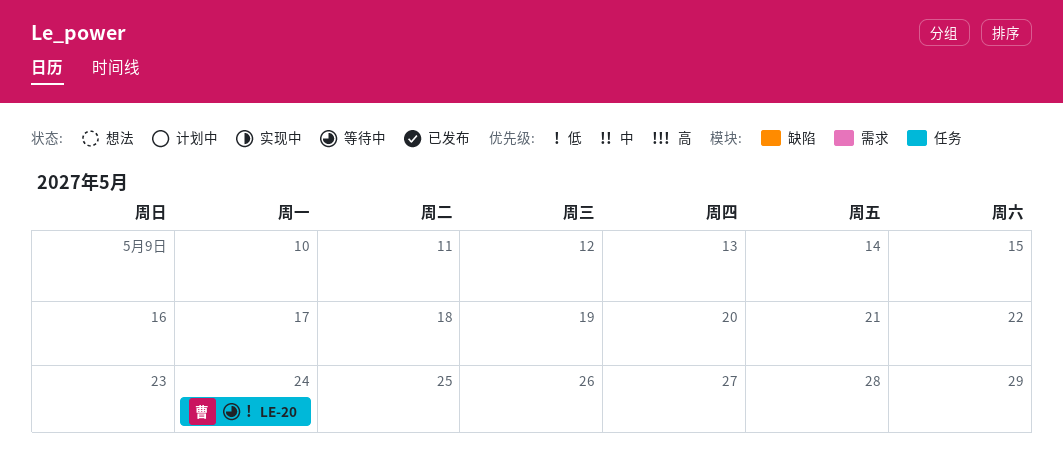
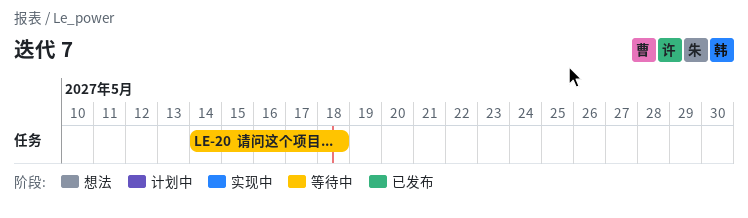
LE-20, start: May 24 -> May 14
LE-20, due: May 24 -> May 18

